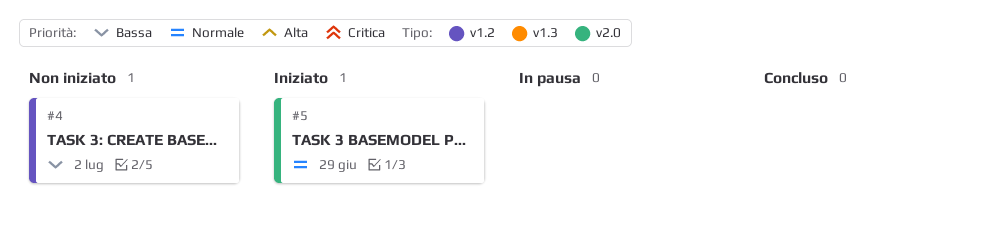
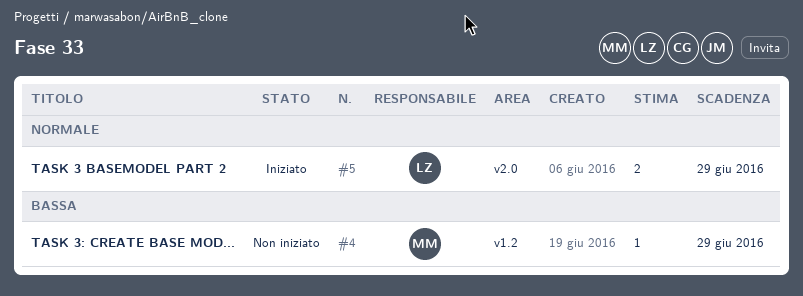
#4, due: Jul 2 -> Jun 29

